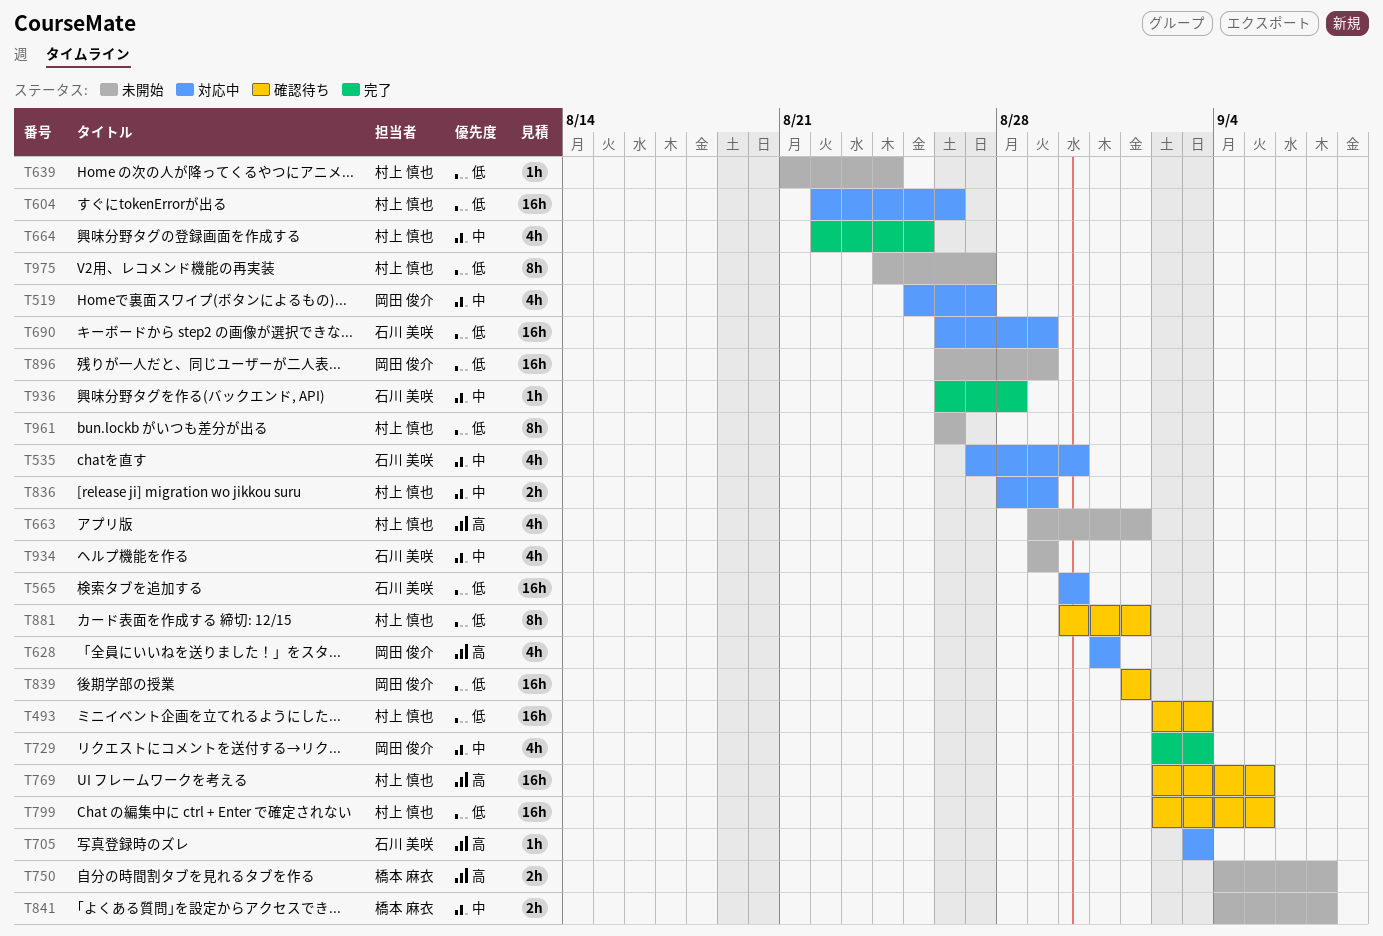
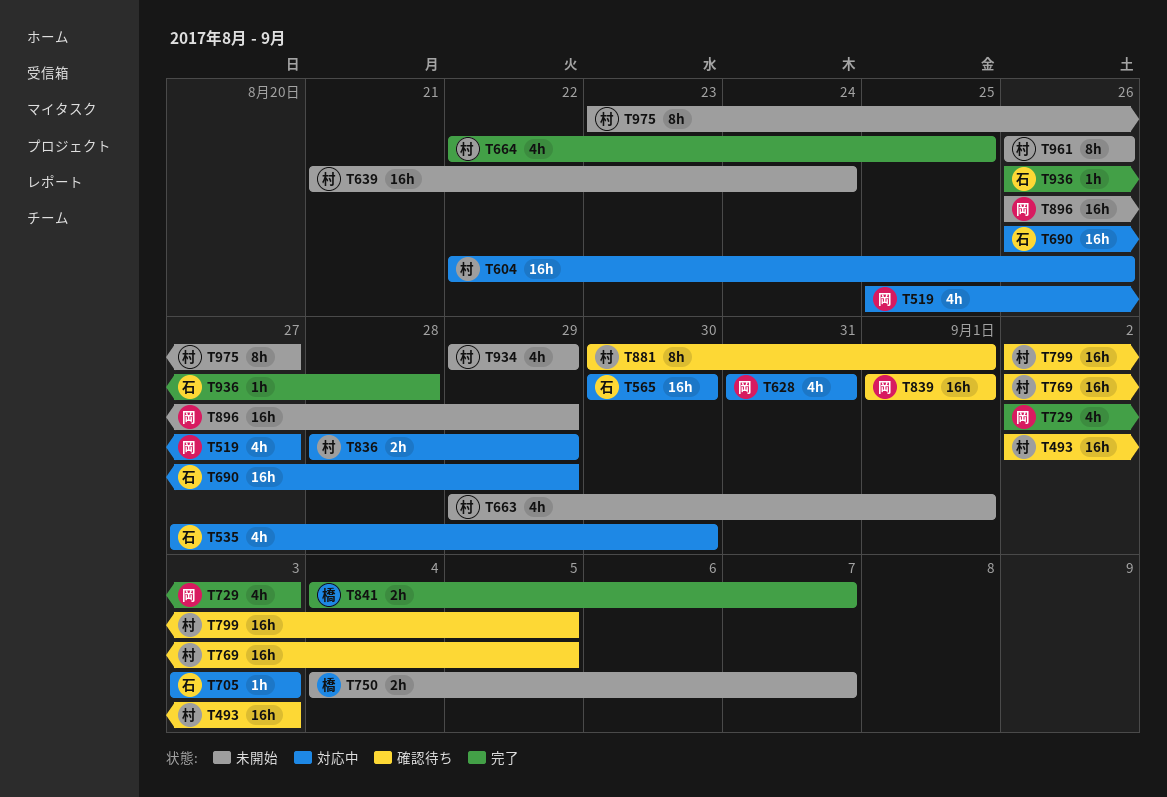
T639, estimate: 1h -> 16h
T841, status: 未開始 -> 完了
T934, owner: 石川 美咲 -> 村上 慎也
T975, start: Aug 24 -> Aug 23

